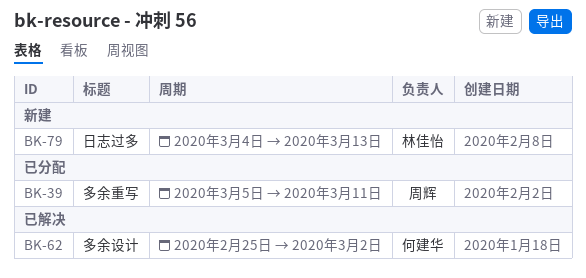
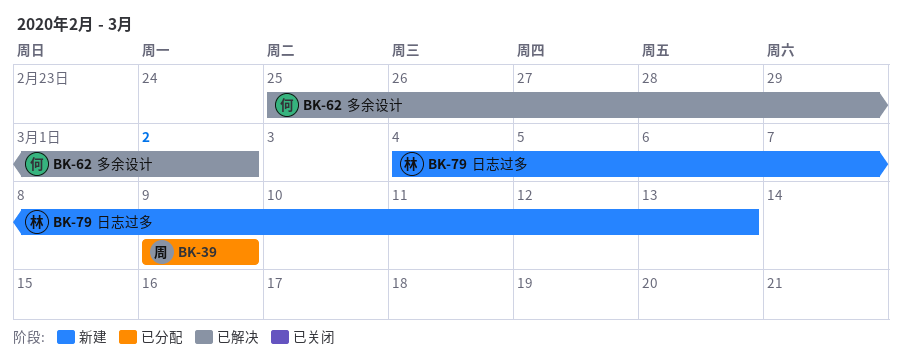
BK-39, start: Mar 5 -> Mar 9
BK-39, due: Mar 11 -> Mar 9

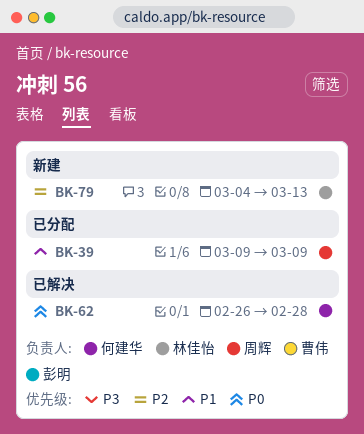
BK-62, start: Feb 25 -> Feb 26
BK-62, due: Mar 2 -> Feb 28

